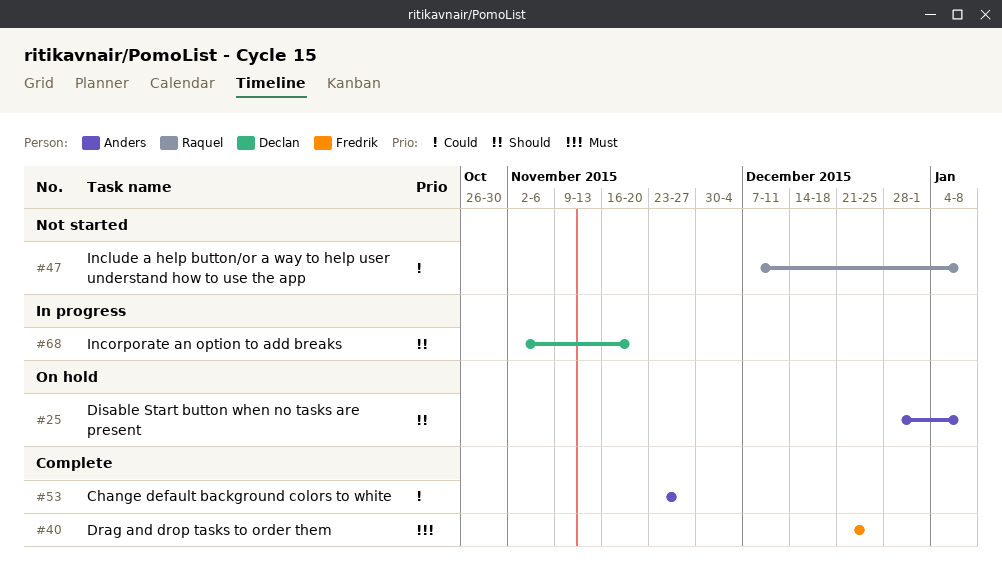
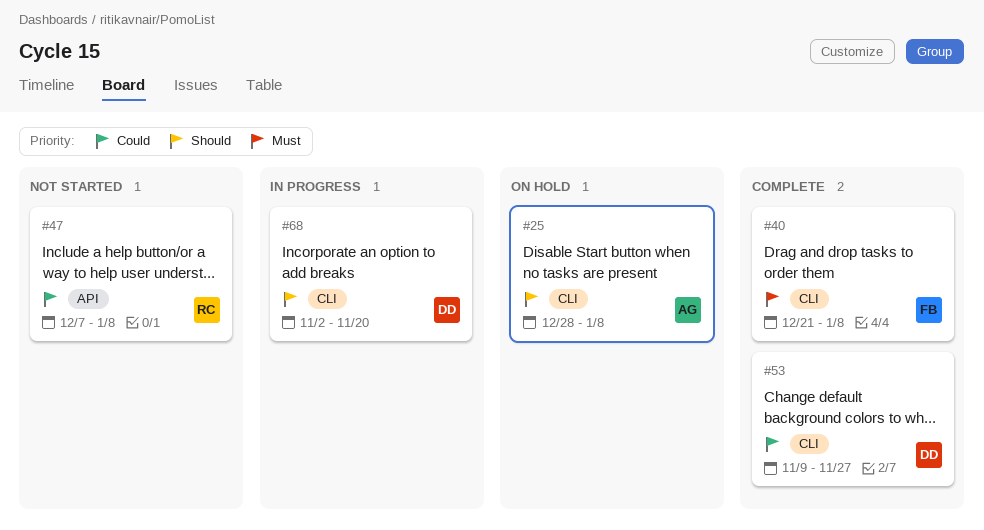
#40, due: Dec 25 -> Jan 8
#53, owner: Anders -> Declan
#53, start: Nov 23 -> Nov 9

